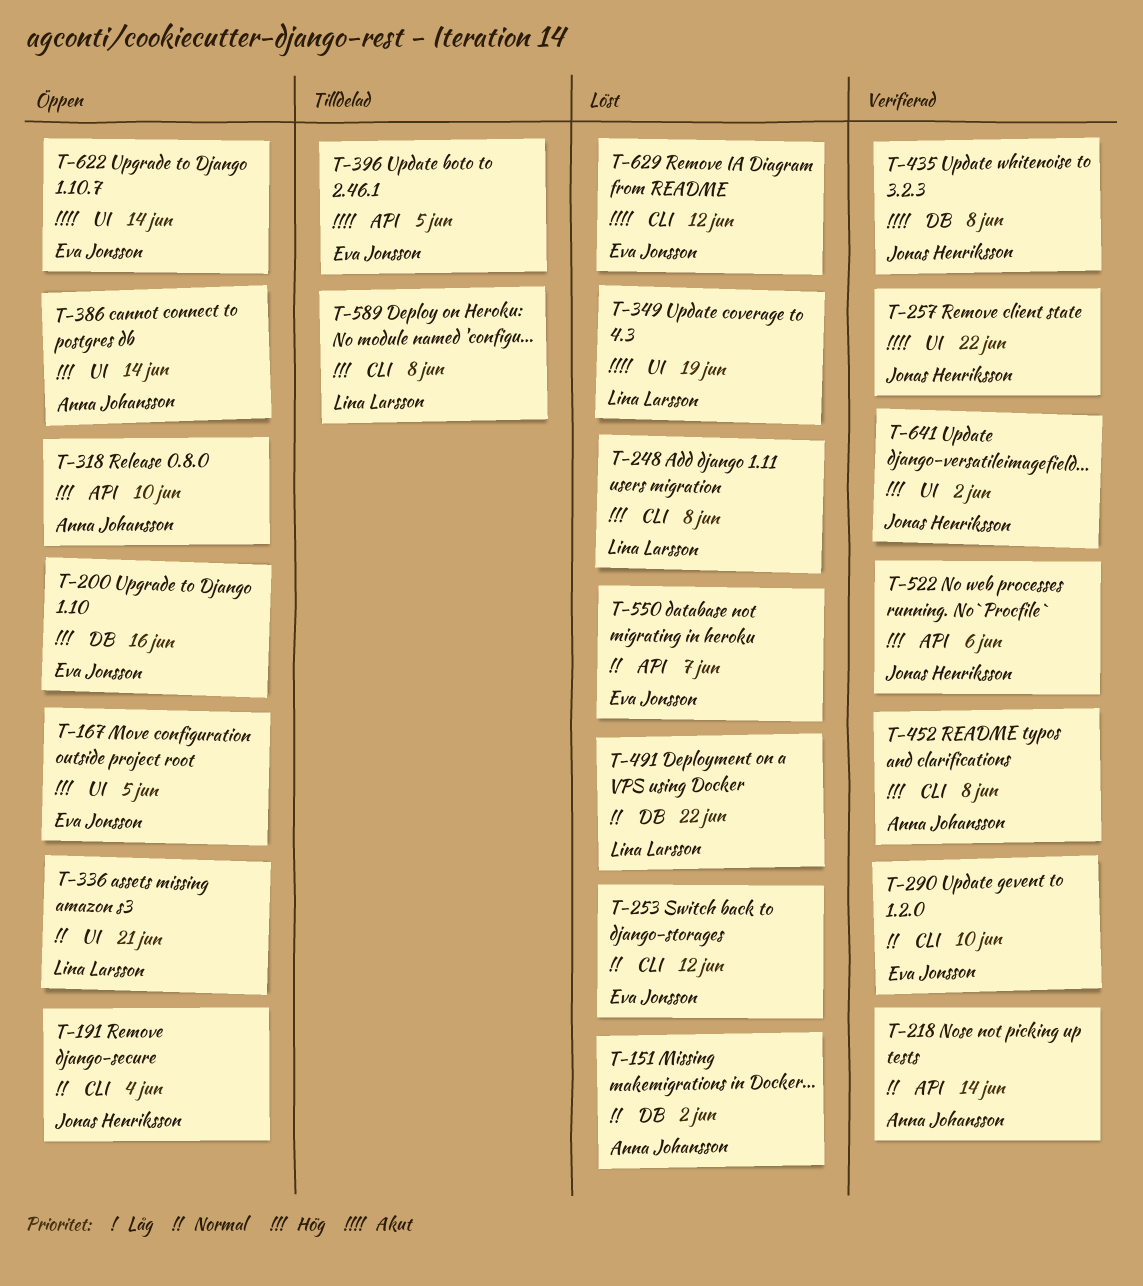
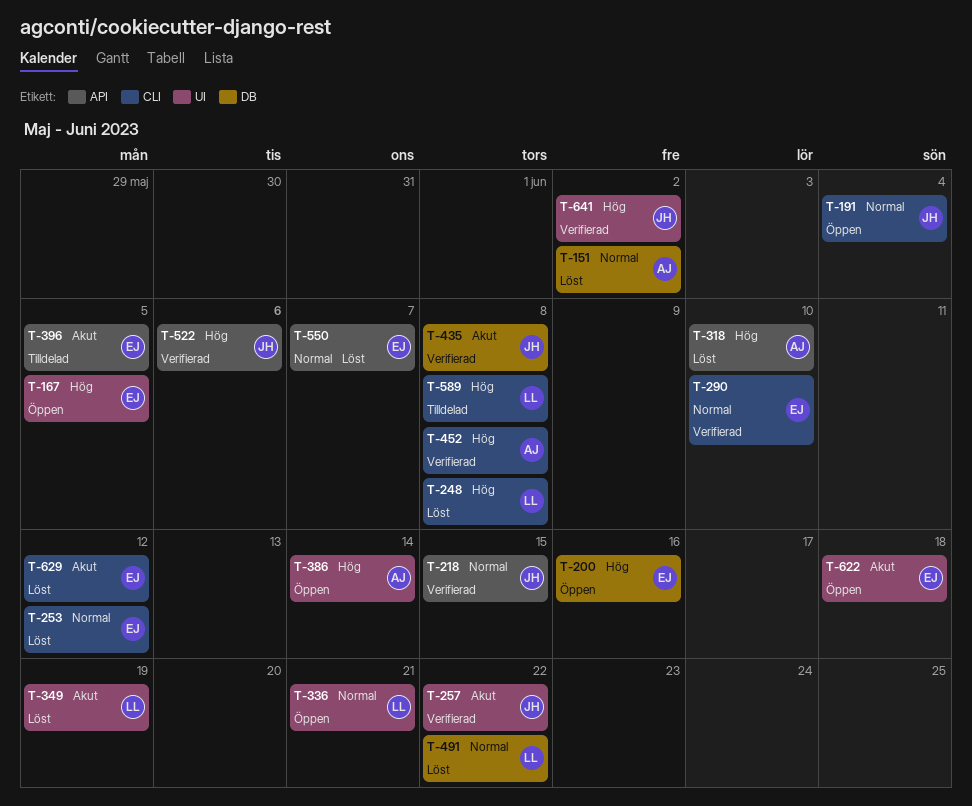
T-218, owner: Anna Johansson -> Jonas Henriksson
T-218, due: Jun 14 -> Jun 15
T-318, status: Öppen -> Löst
T-622, due: Jun 14 -> Jun 18

